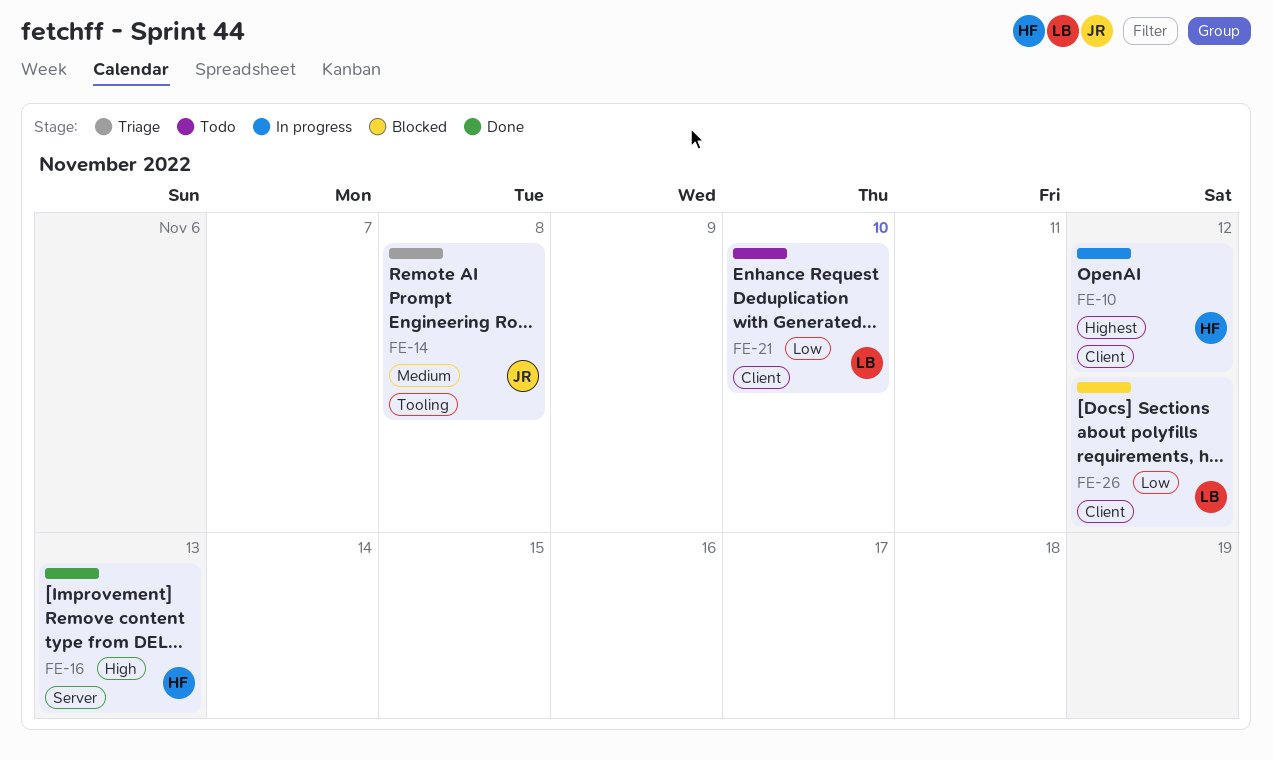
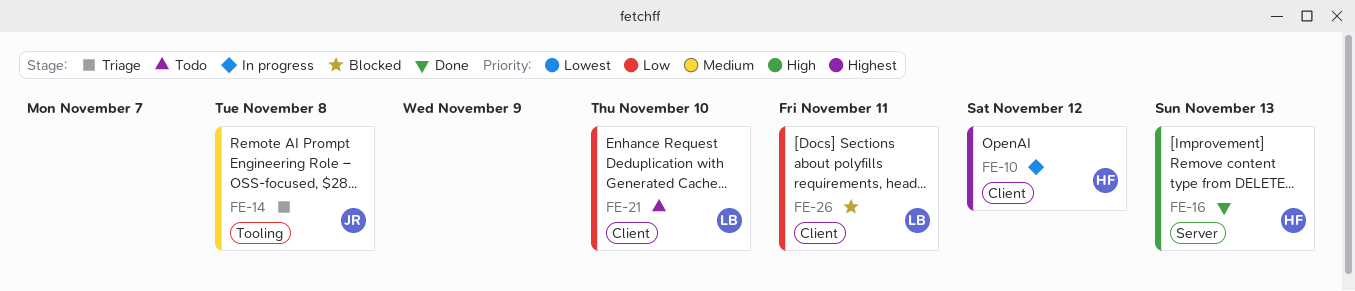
FE-26, due: Nov 12 -> Nov 11

